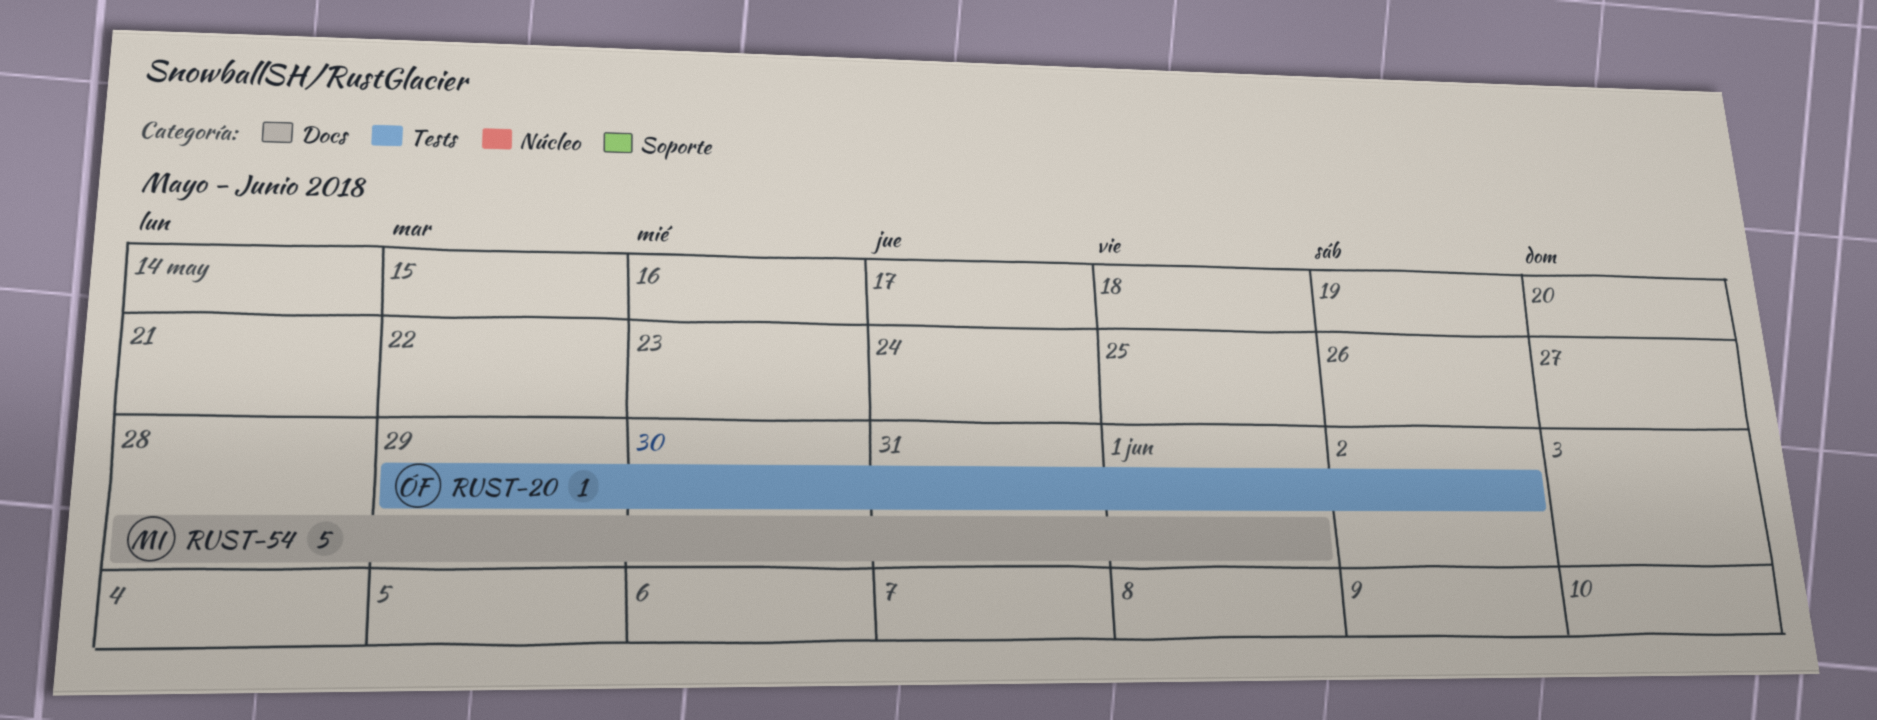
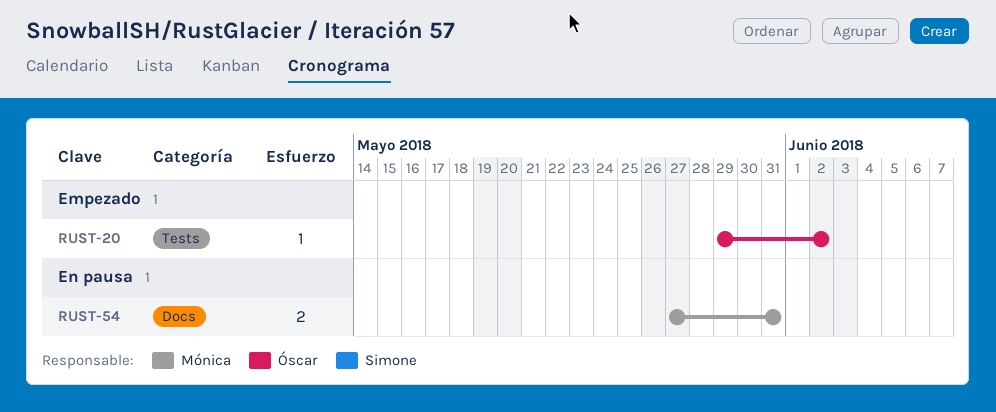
RUST-54, estimate: 5 -> 2
RUST-54, start: May 28 -> May 27
RUST-54, due: Jun 1 -> May 31

